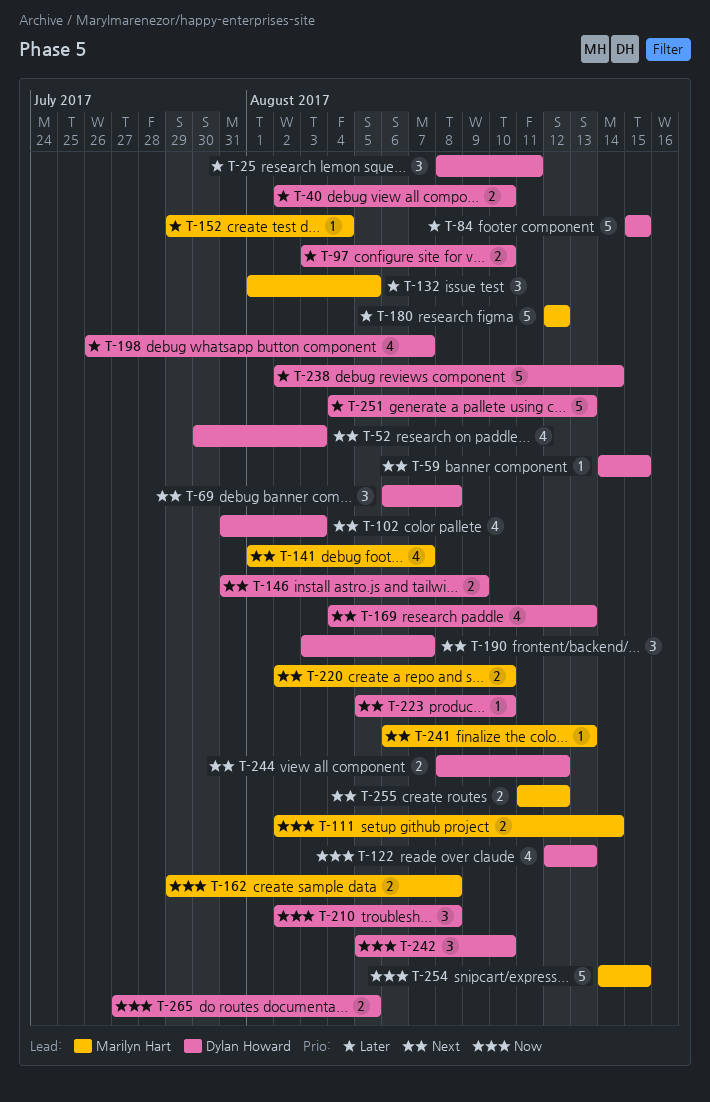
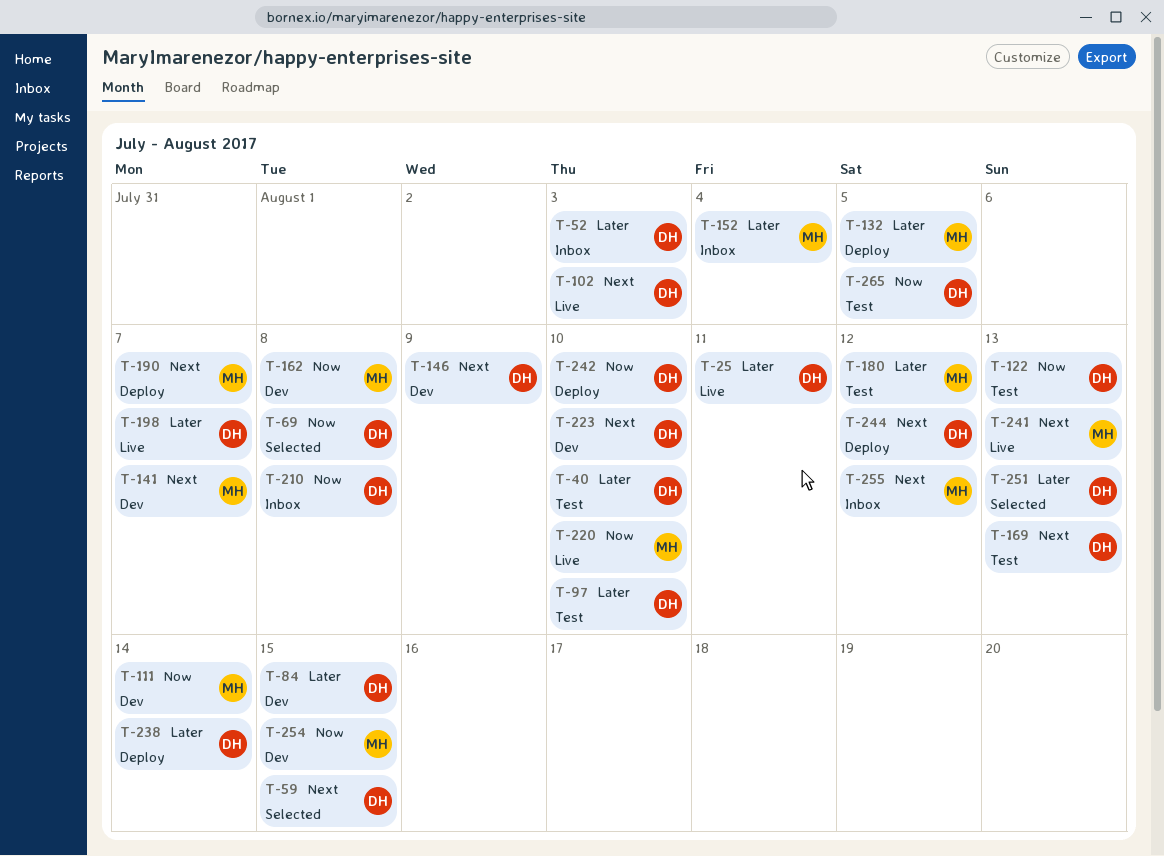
T-52, priority: Next -> Later
T-69, priority: Next -> Now
T-190, owner: Dylan Howard -> Marilyn Hart
T-220, priority: Next -> Now

